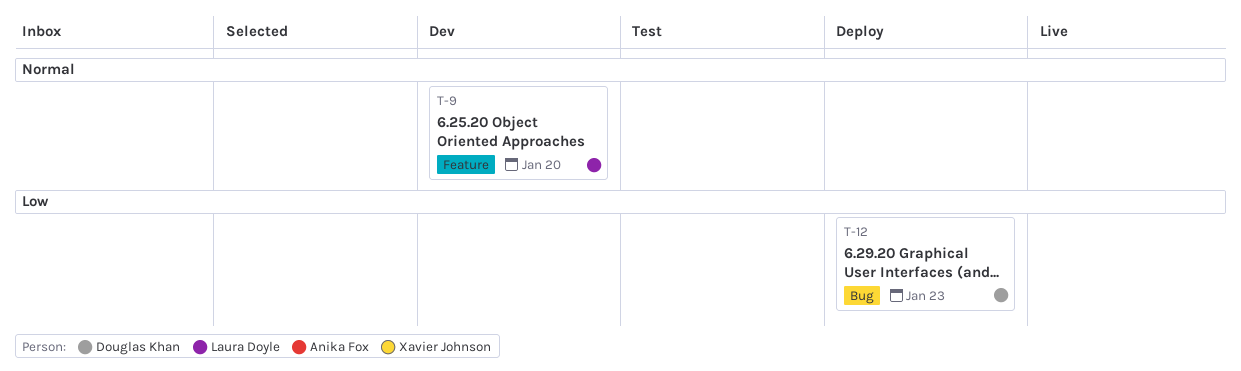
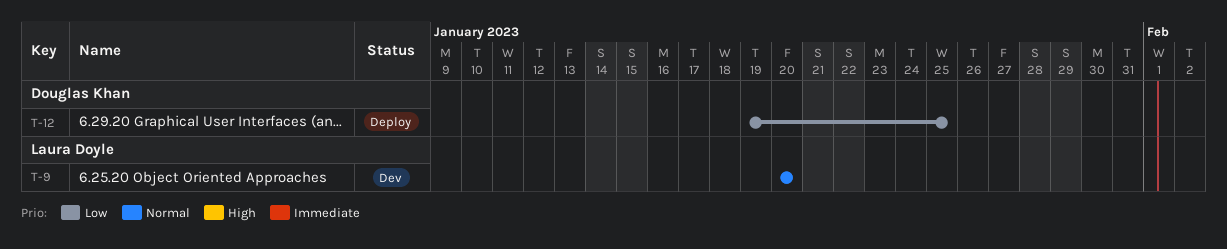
T-12, due: Jan 23 -> Jan 25

